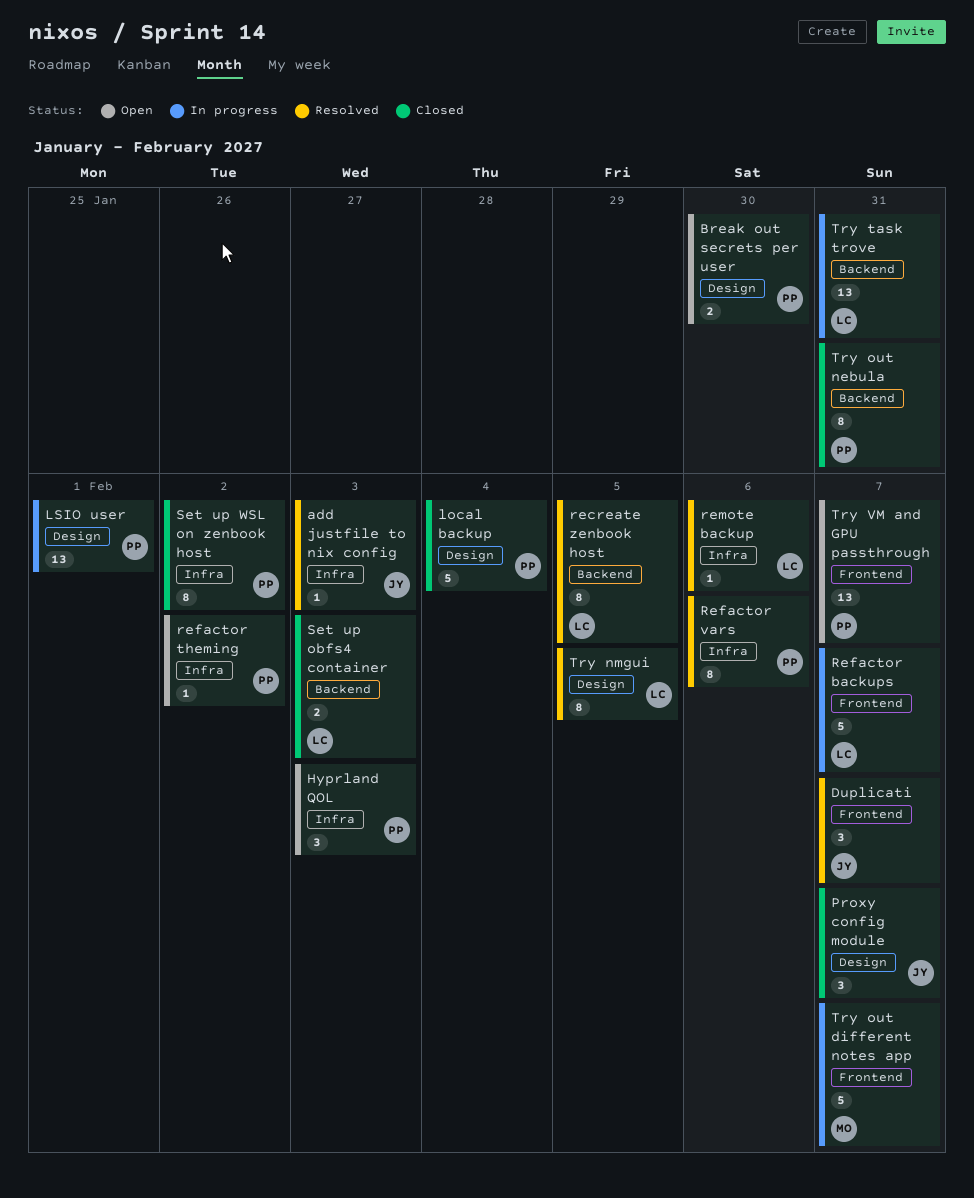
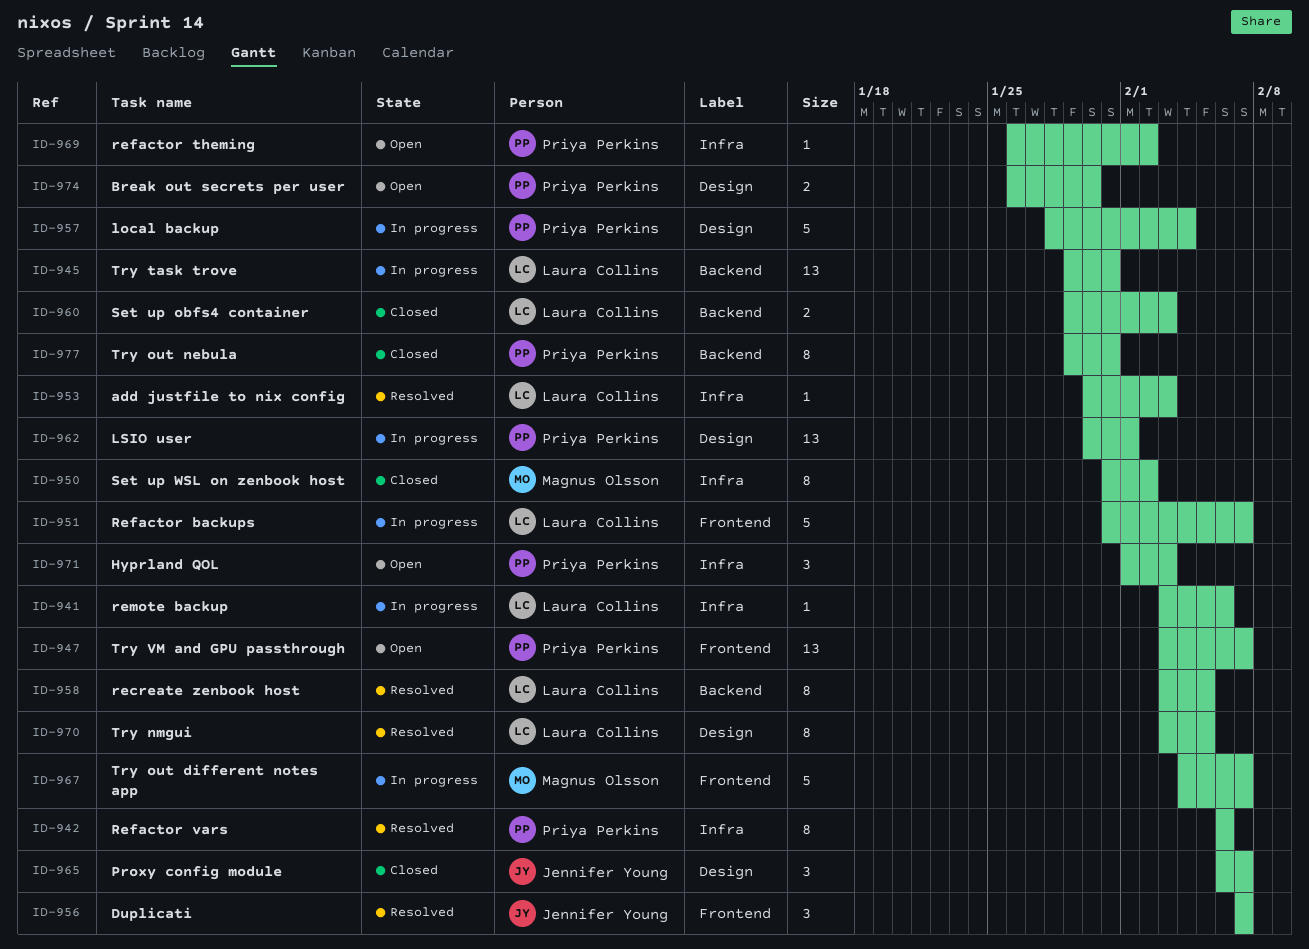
add justfile to nix config, owner: Jennifer Young -> Laura Collins
local backup, status: Closed -> In progress
remote backup, status: Resolved -> In progress
Set up WSL on zenbook host, owner: Priya Perkins -> Magnus Olsson

